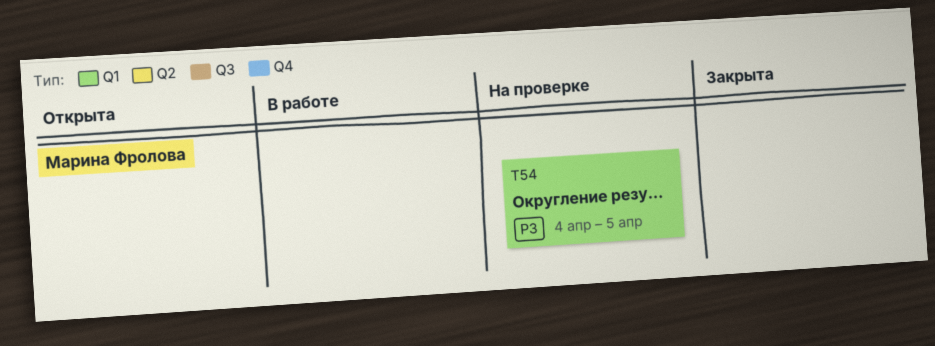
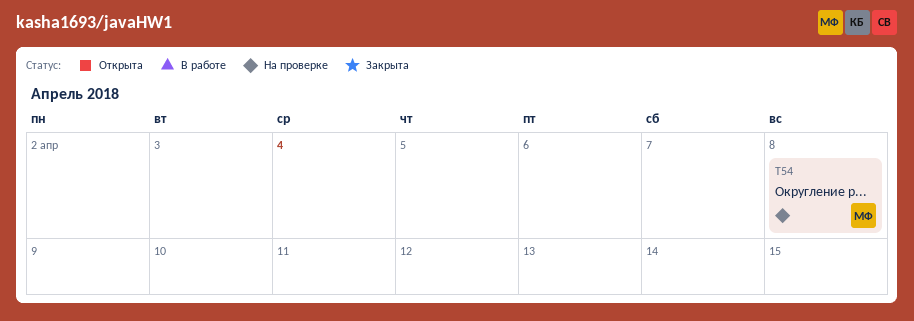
T54, due: Apr 5 -> Apr 8

